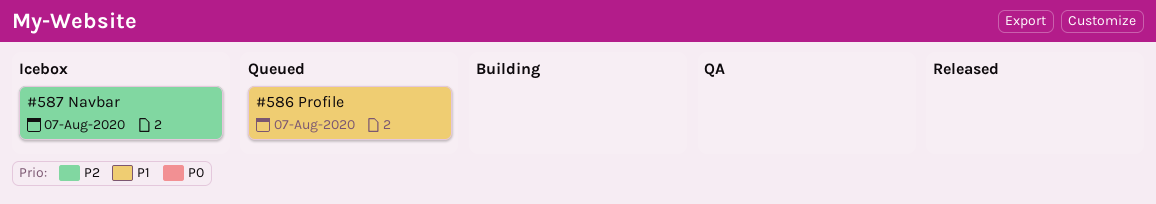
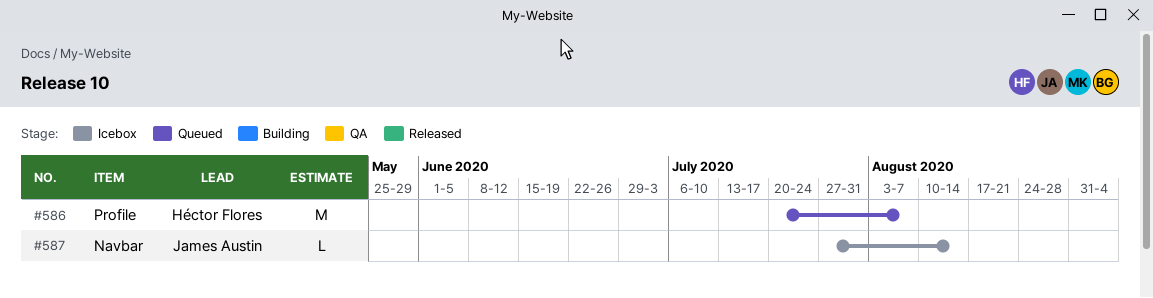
#587, due: Aug 7 -> Aug 14

